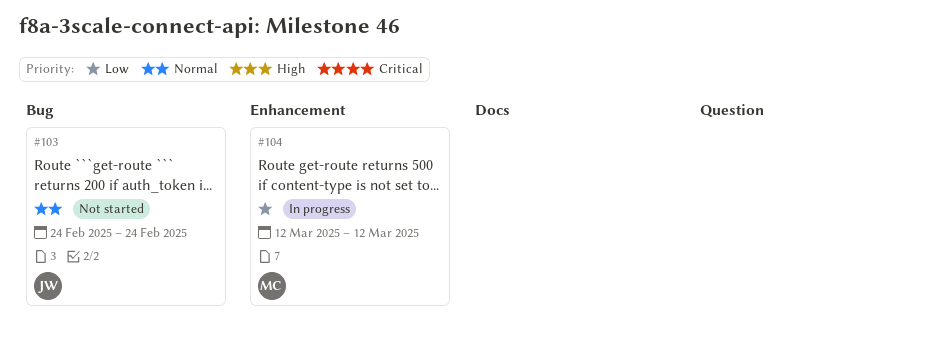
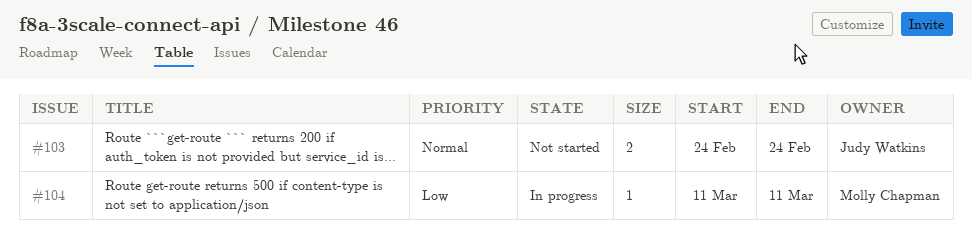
#104, start: Mar 12 -> Mar 11
#104, due: Mar 12 -> Mar 11

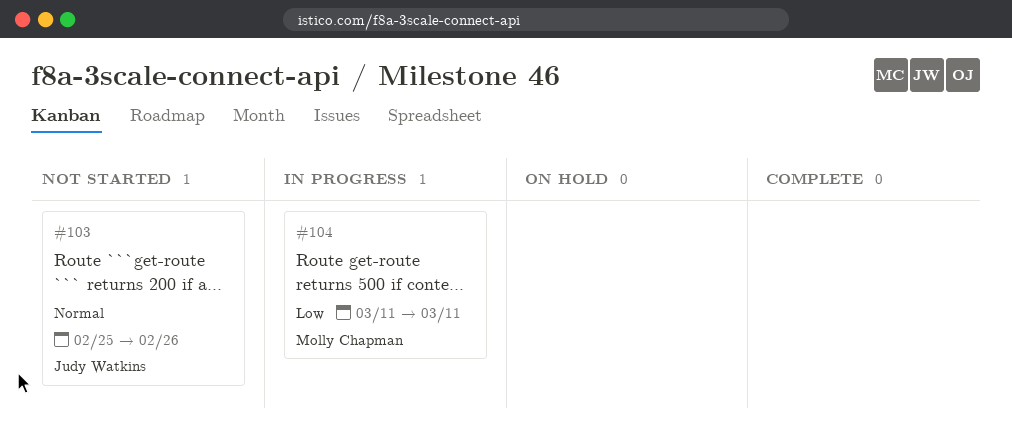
#103, start: Feb 24 -> Feb 25
#103, due: Feb 24 -> Feb 26

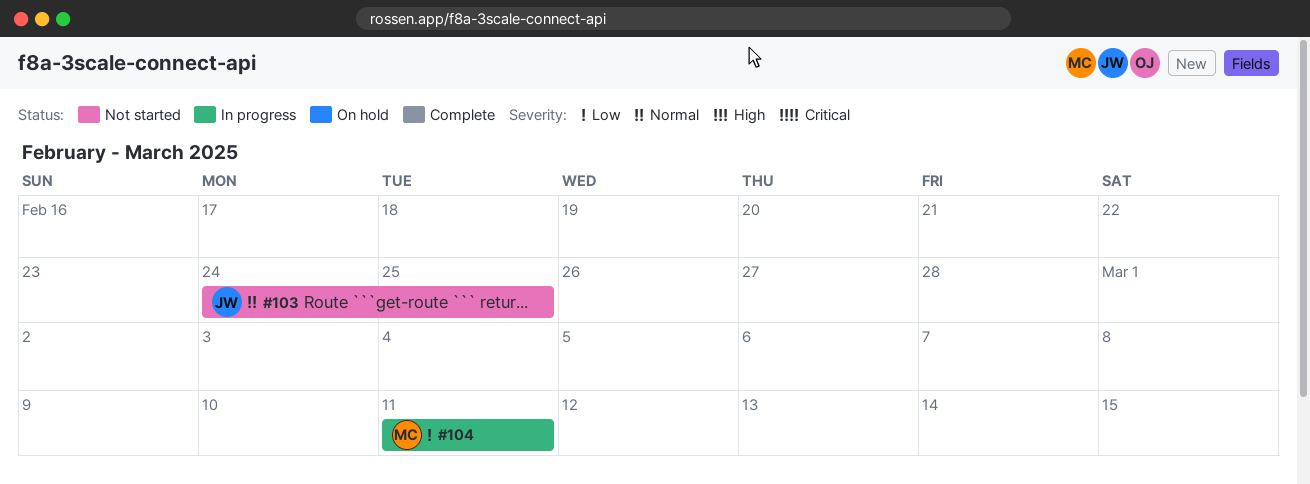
#103, start: Feb 25 -> Feb 24
#103, due: Feb 26 -> Feb 25

